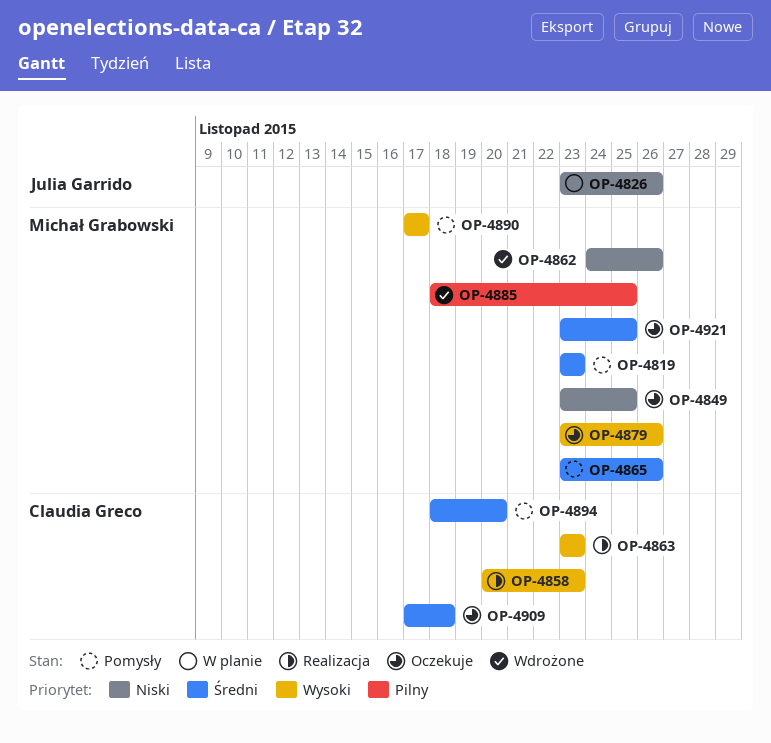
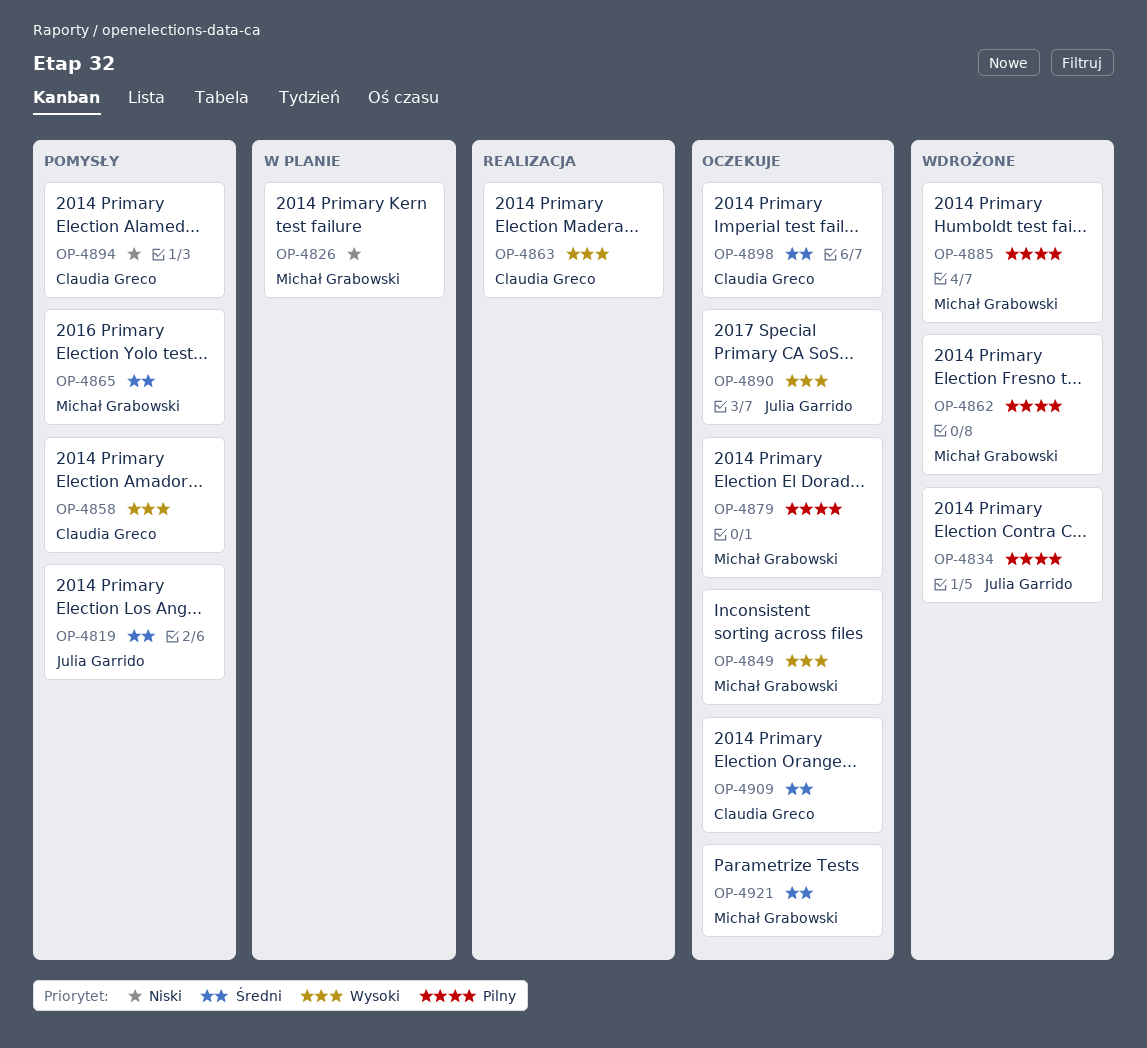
OP-4819, owner: Michał Grabowski -> Julia Garrido
OP-4826, owner: Julia Garrido -> Michał Grabowski
OP-4834: none -> present
OP-4849, priority: Niski -> Wysoki
OP-4858, status: Realizacja -> Pomysły
OP-4862, priority: Niski -> Pilny
OP-4879, priority: Wysoki -> Pilny
OP-4890, status: Pomysły -> Oczekuje
OP-4890, owner: Michał Grabowski -> Julia Garrido
OP-4894, priority: Średni -> Niski
OP-4898: none -> present

